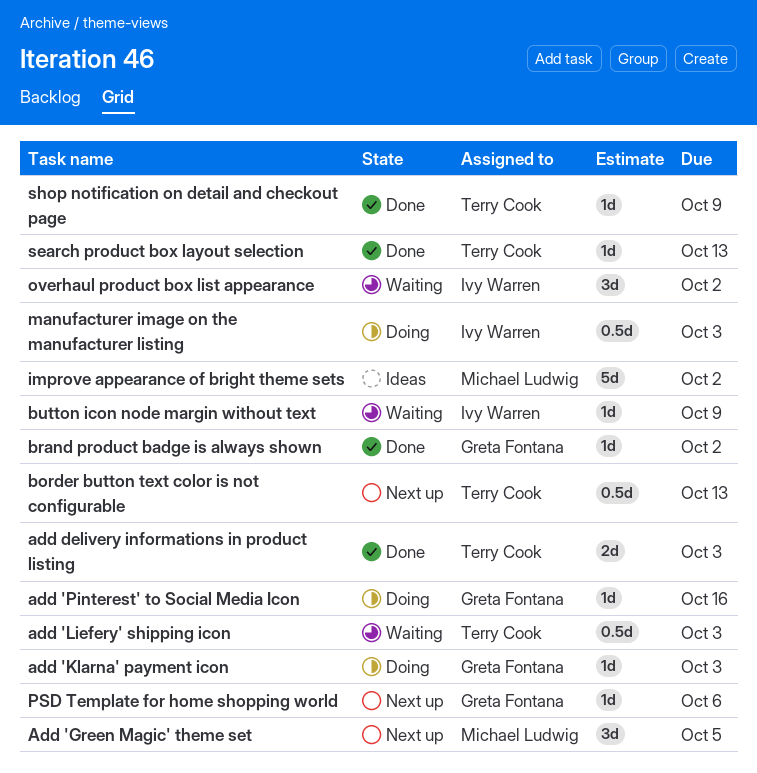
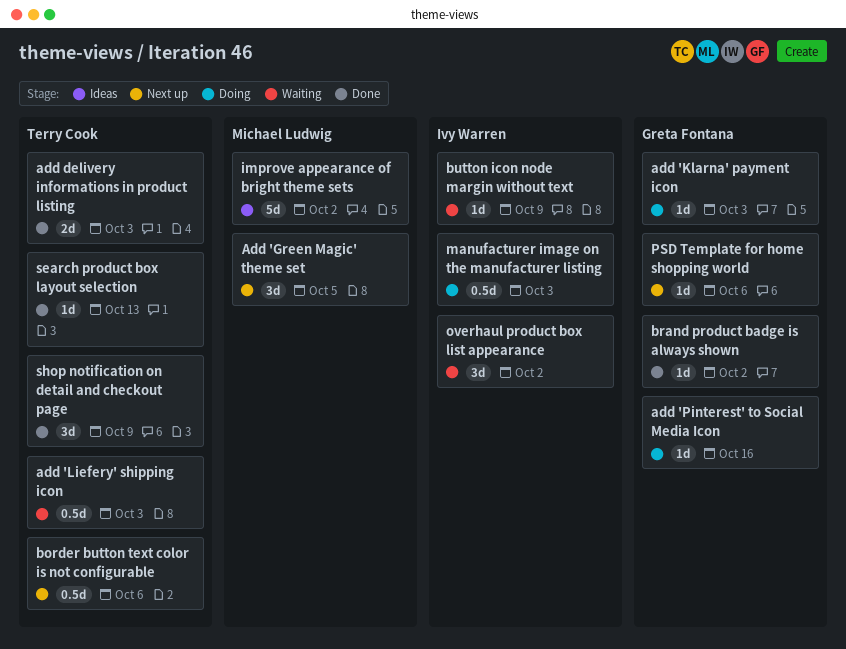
border button text color is not configurable, due: Oct 13 -> Oct 6
shop notification on detail and checkout page, estimate: 1d -> 3d

